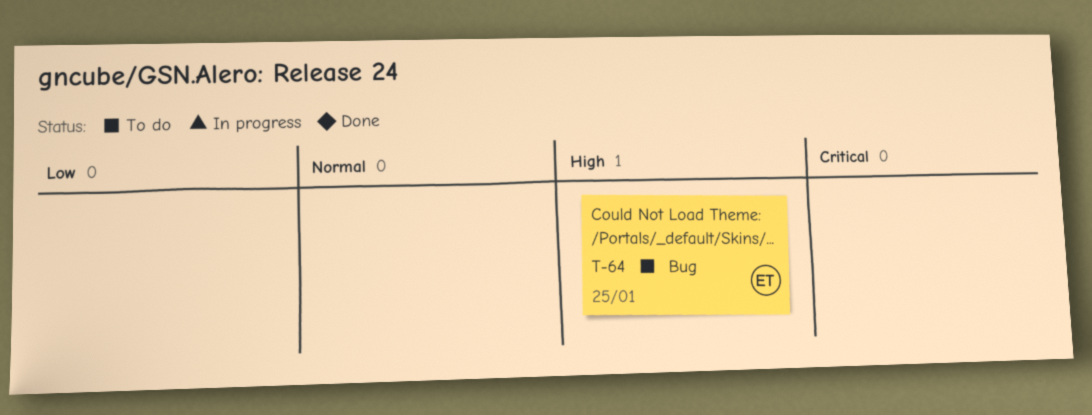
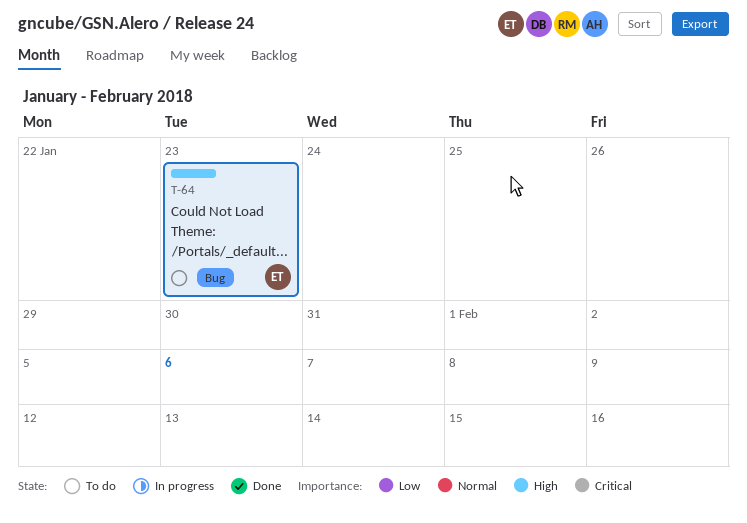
T-64, due: Jan 25 -> Jan 23

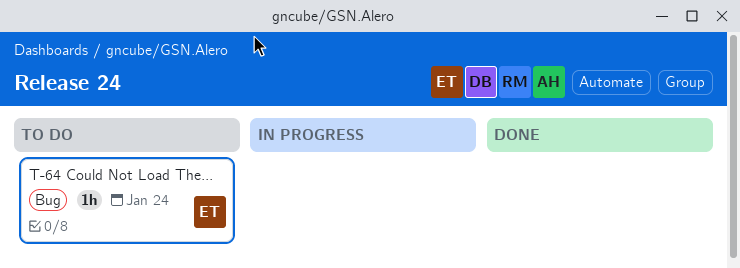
T-64, due: Jan 23 -> Jan 24

